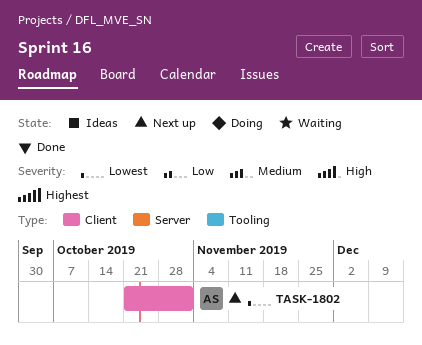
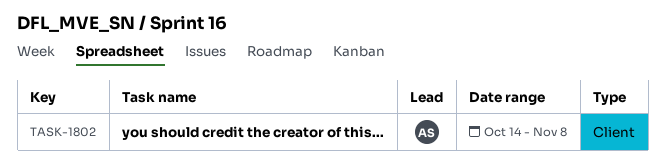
TASK-1802, start: Oct 21 -> Oct 14
TASK-1802, due: Nov 1 -> Nov 8

